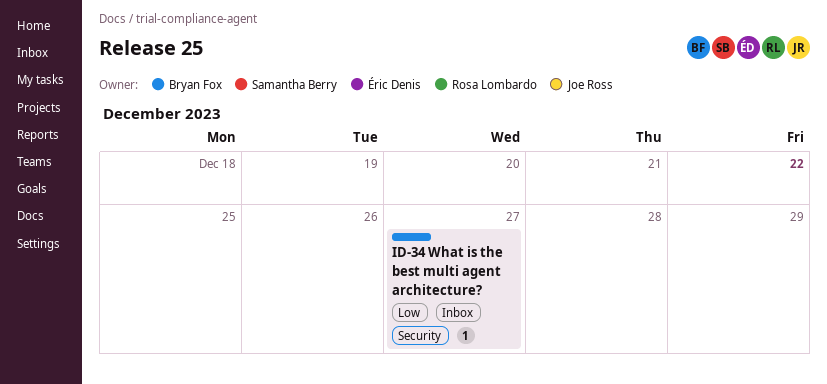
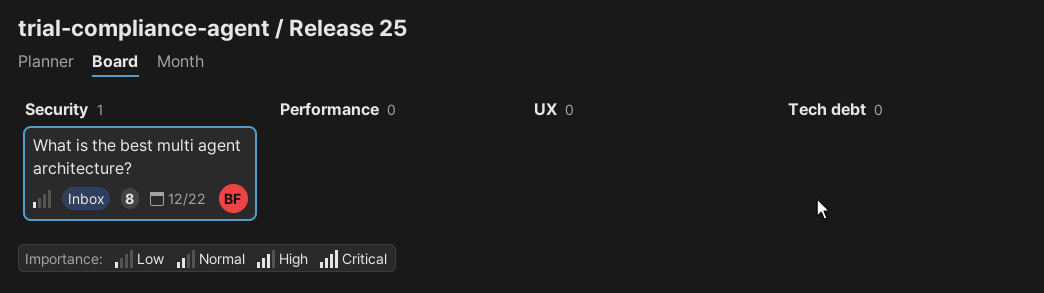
What is the best multi agent architecture?, estimate: 1 -> 8
What is the best multi agent architecture?, due: Dec 27 -> Dec 22

